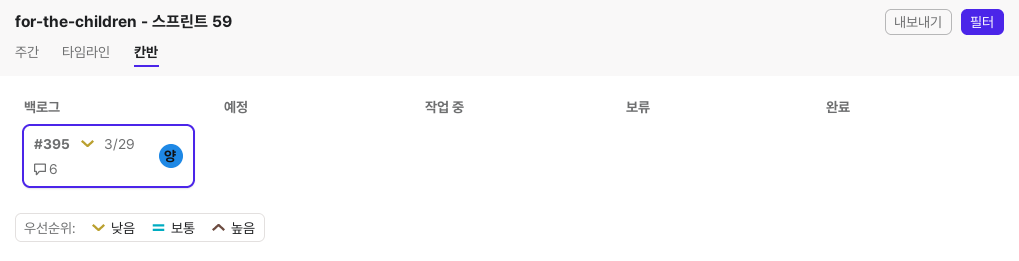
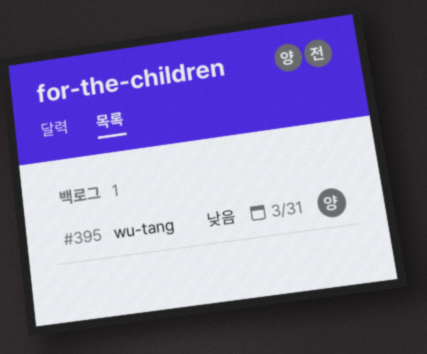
#395, due: Mar 29 -> Mar 31

